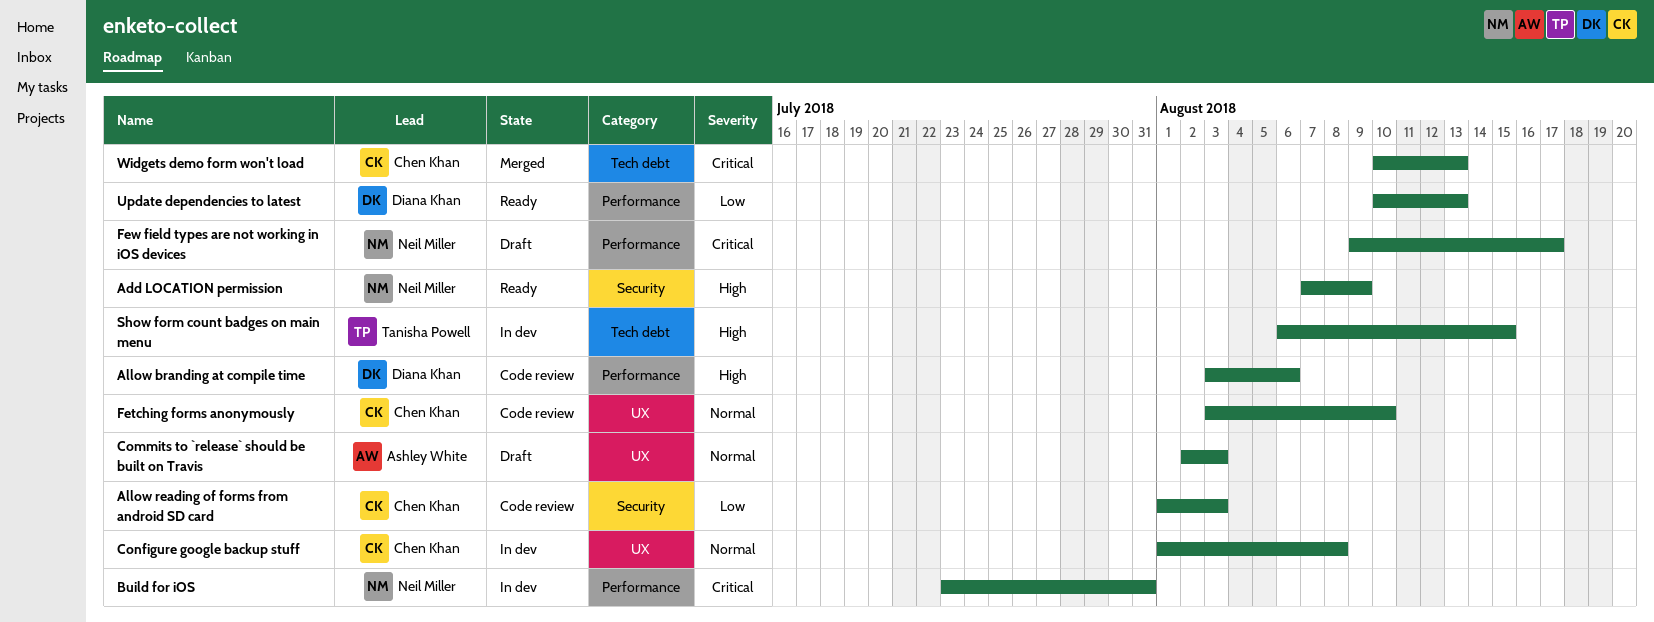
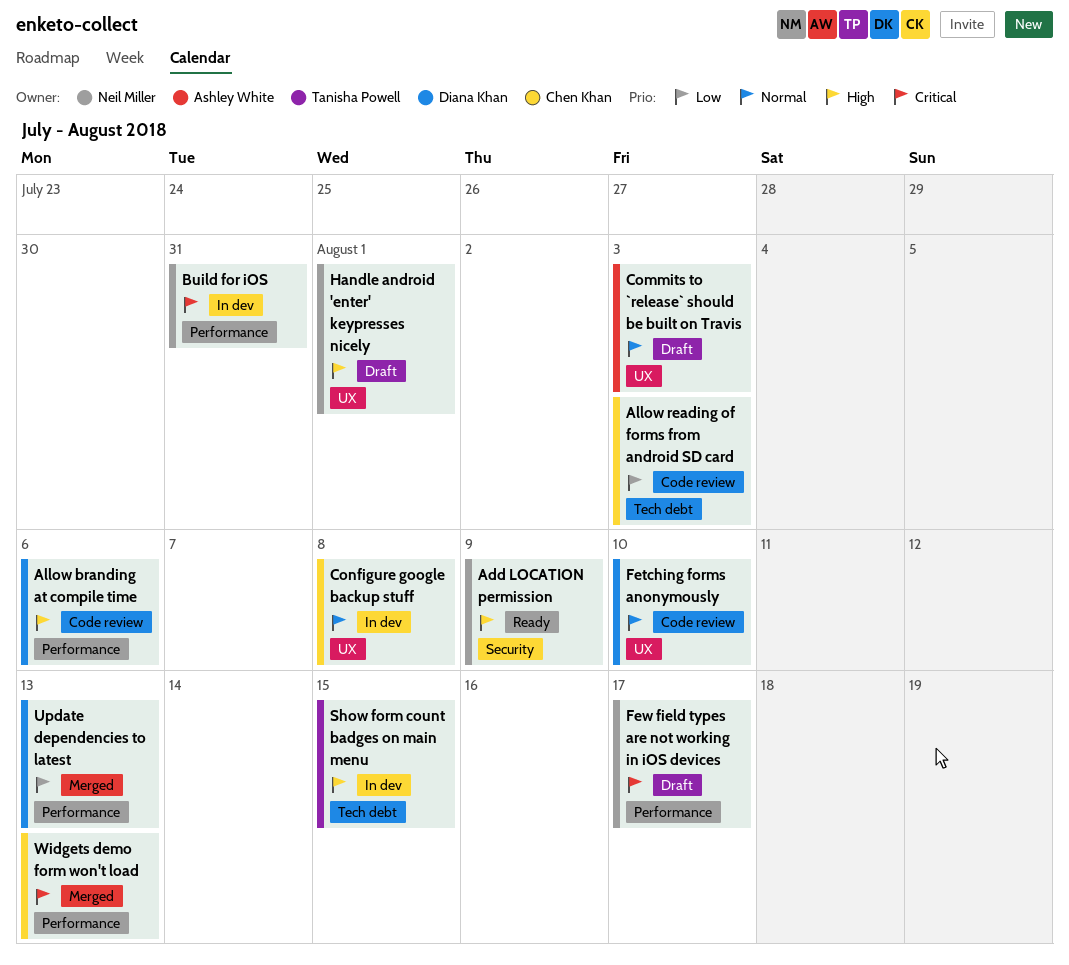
Allow reading of forms from android SD card, label: Security -> Tech debt
Fetching forms anonymously, owner: Chen Khan -> Diana Khan
Handle android 'enter' keypresses nicely: none -> present
Update dependencies to latest, status: Ready -> Merged
Widgets demo form won't load, label: Tech debt -> Performance

